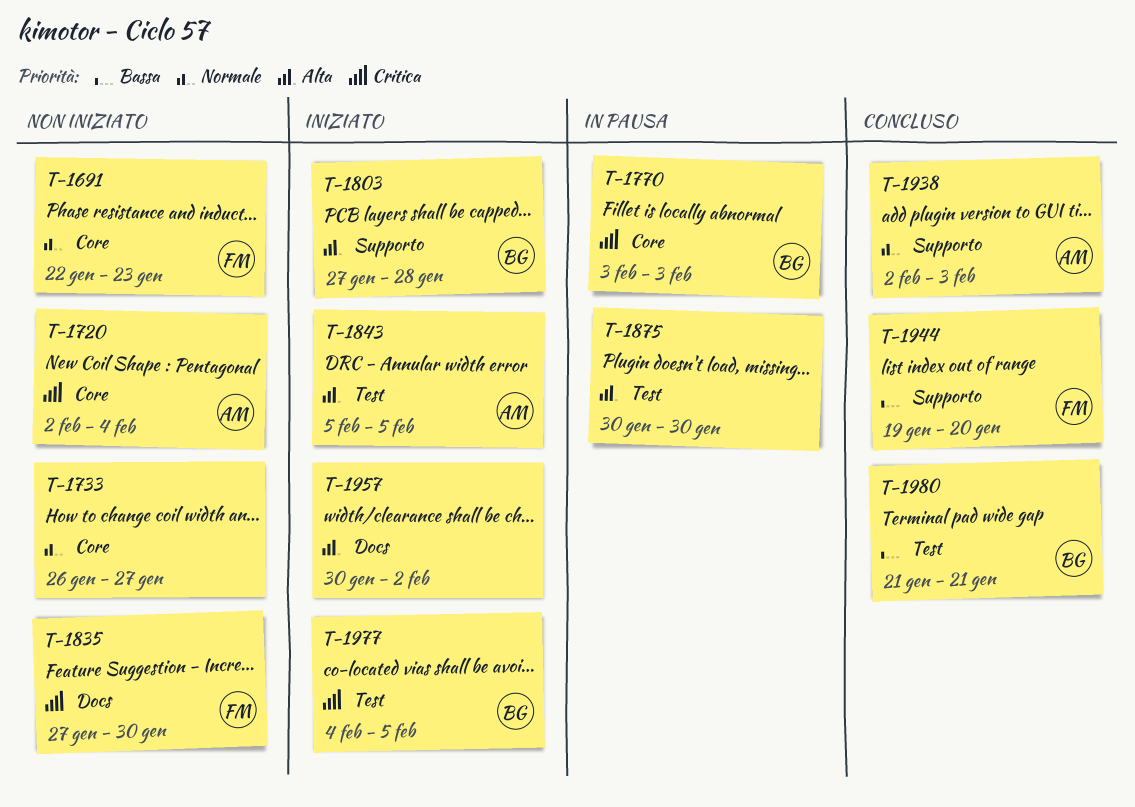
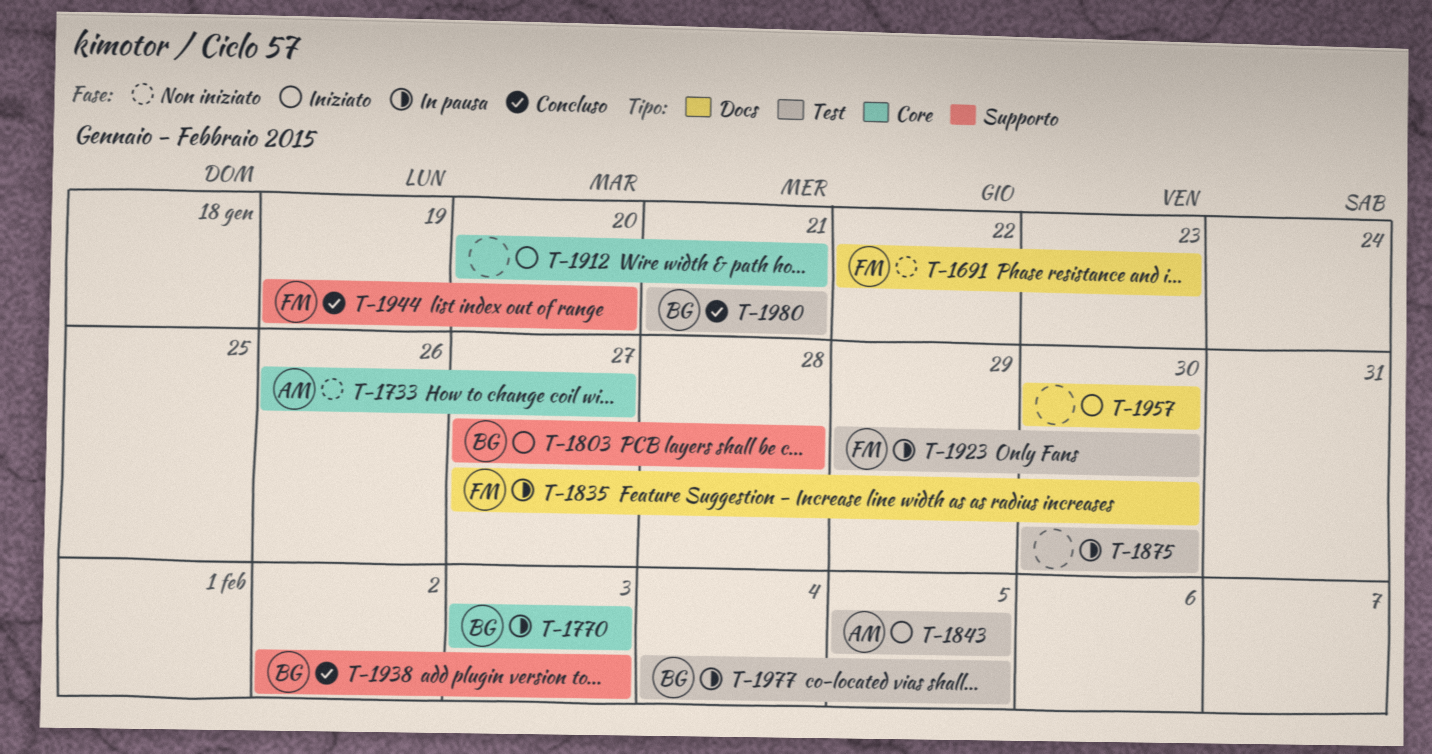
T-1691, label: Core -> Docs
T-1720: present -> none
T-1733, owner: none -> AM
T-1835, status: Non iniziato -> In pausa
T-1912: none -> present
T-1923: none -> present
T-1938, owner: AM -> BG
T-1957, due: Feb 2 -> Jan 30
T-1977, status: Iniziato -> In pausa

